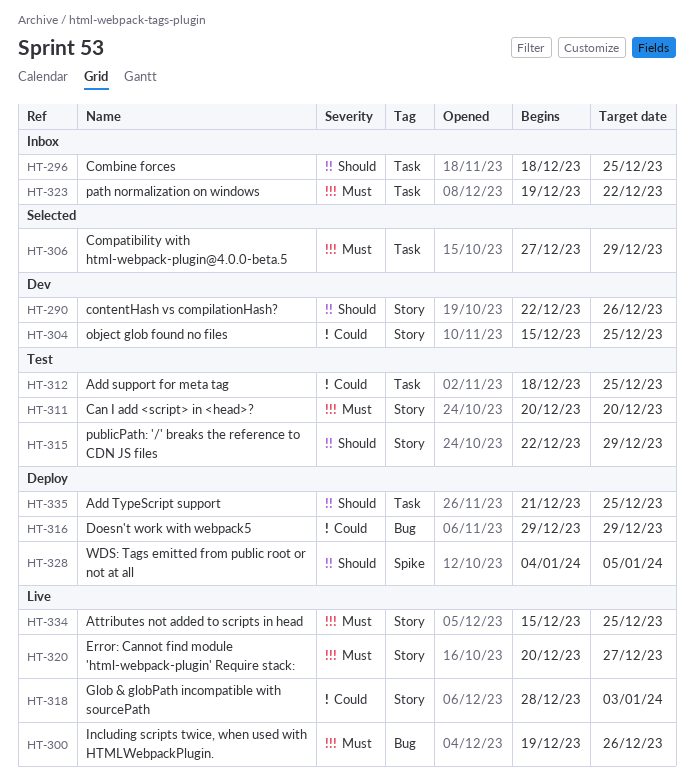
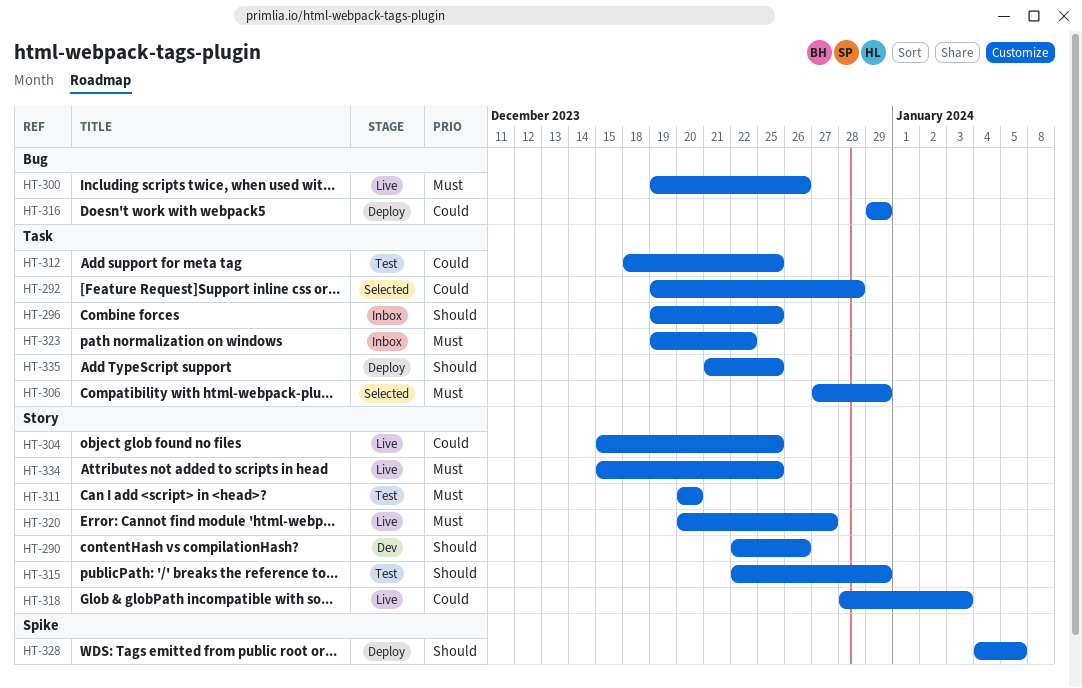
HT-292: none -> present
HT-296, start: Dec 18 -> Dec 19
HT-304, status: Dev -> Live

